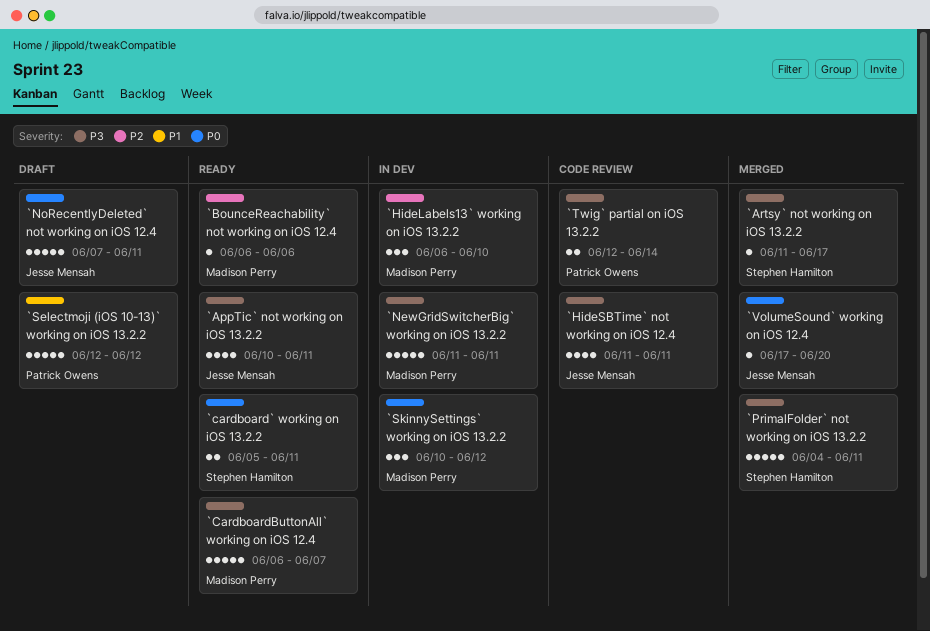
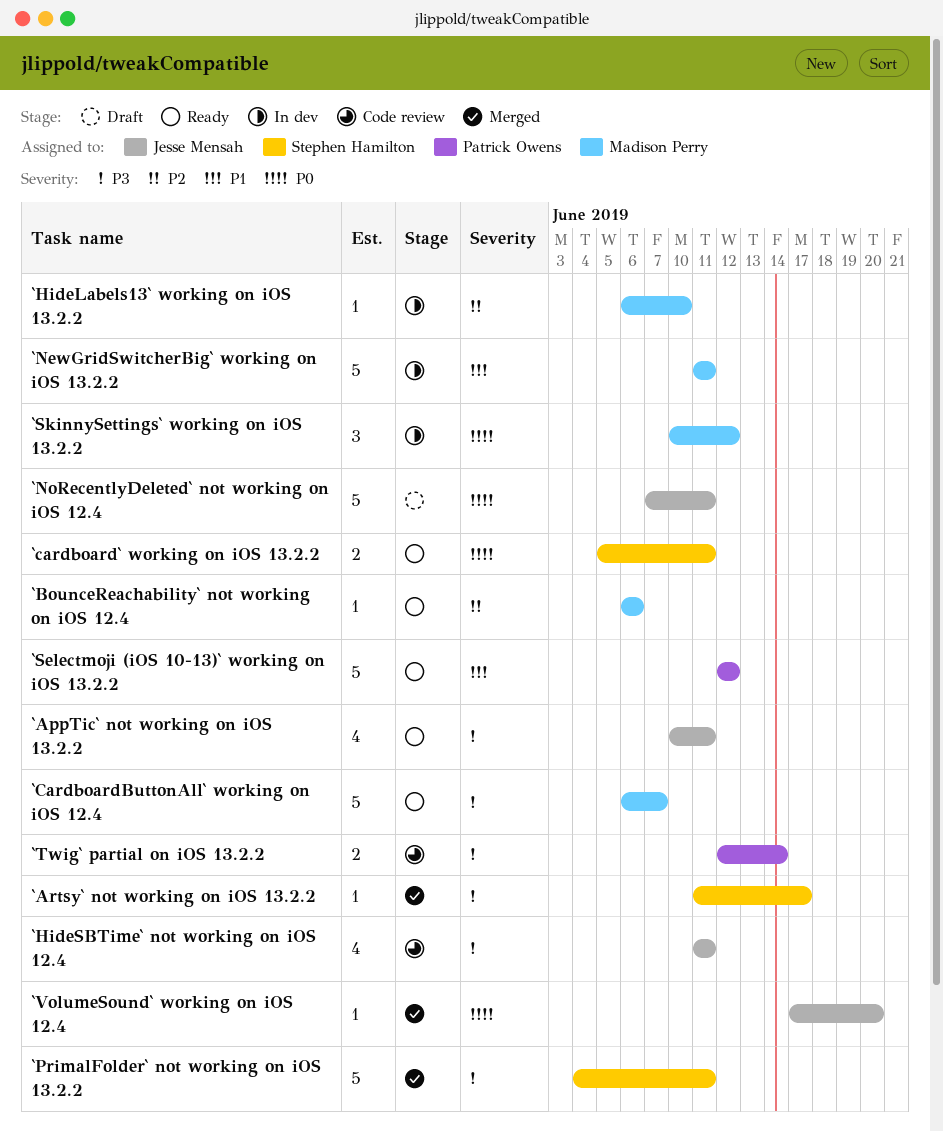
`HideLabels13` working on iOS 13.2.2, estimate: 3 -> 1
`NewGridSwitcherBig` working on iOS 13.2.2, priority: P3 -> P1
`Selectmoji (iOS 10-13)` working on iOS 13.2.2, status: Draft -> Ready

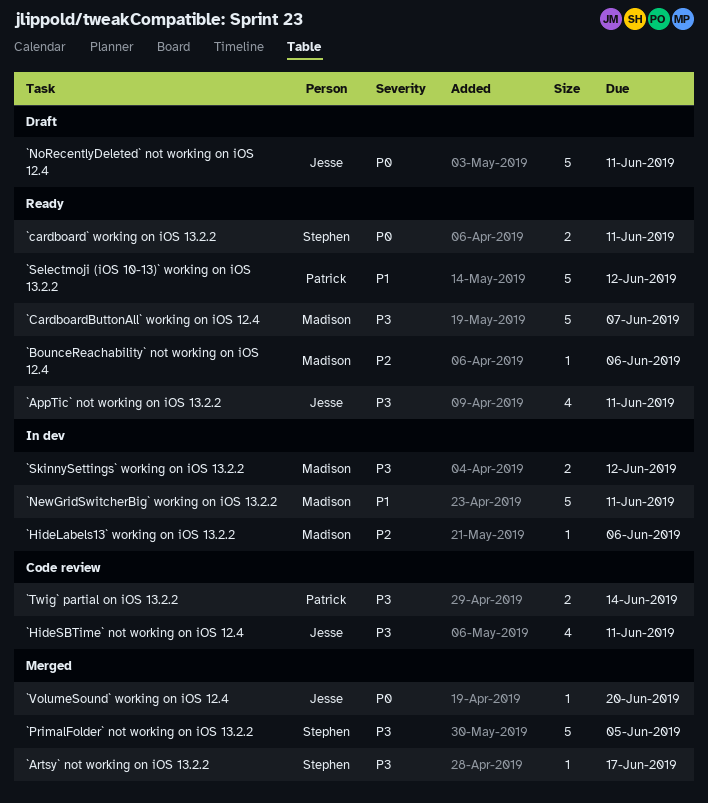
`HideLabels13` working on iOS 13.2.2, due: Jun 10 -> Jun 6
`PrimalFolder` not working on iOS 13.2.2, due: Jun 11 -> Jun 5
`SkinnySettings` working on iOS 13.2.2, priority: P0 -> P3
`SkinnySettings` working on iOS 13.2.2, estimate: 3 -> 2

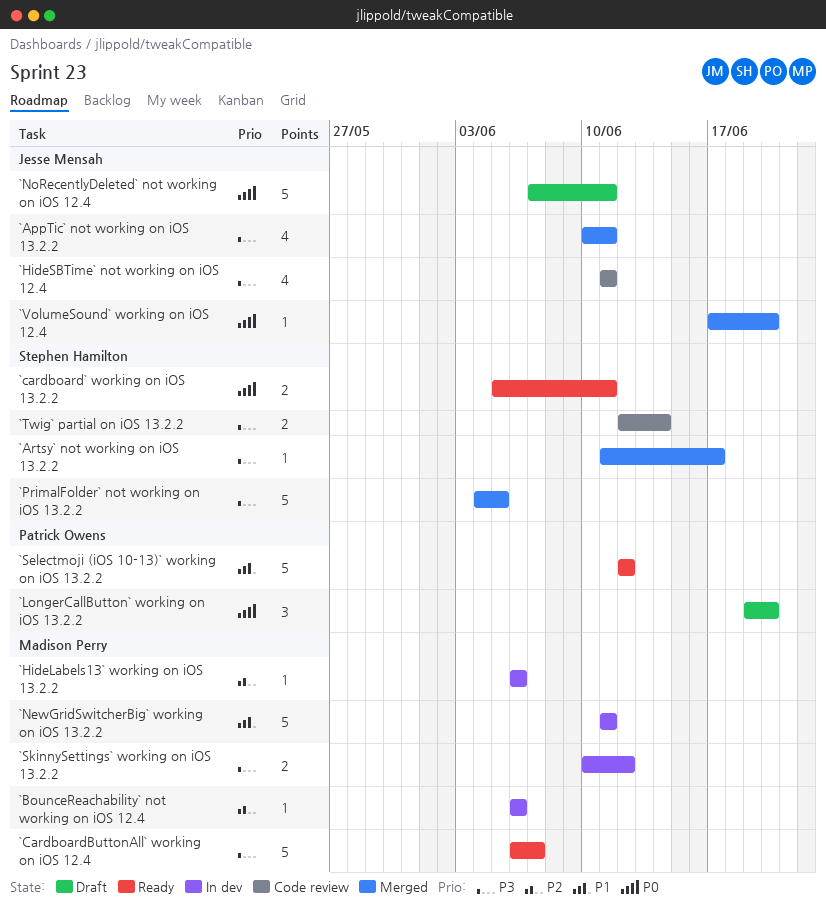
`AppTic` not working on iOS 13.2.2, status: Ready -> Merged
`BounceReachability` not working on iOS 12.4, status: Ready -> In dev
`LongerCallButton` working on iOS 13.2.2: none -> present
`Twig` partial on iOS 13.2.2, owner: Patrick Owens -> Stephen Hamilton

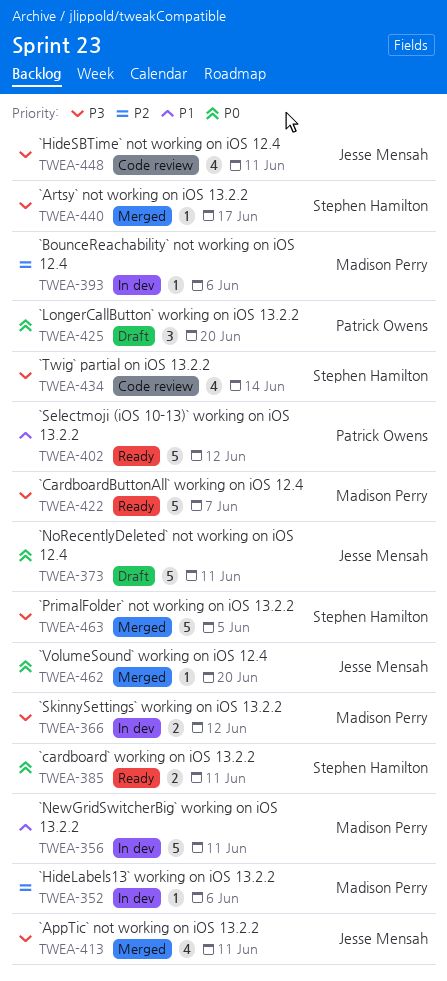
`Twig` partial on iOS 13.2.2, estimate: 2 -> 4

